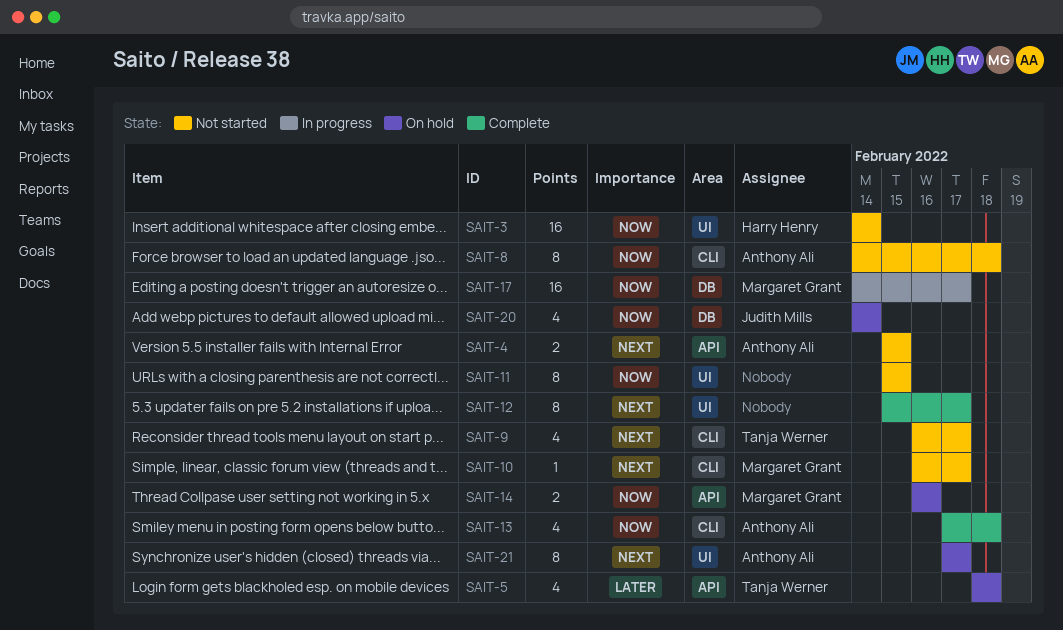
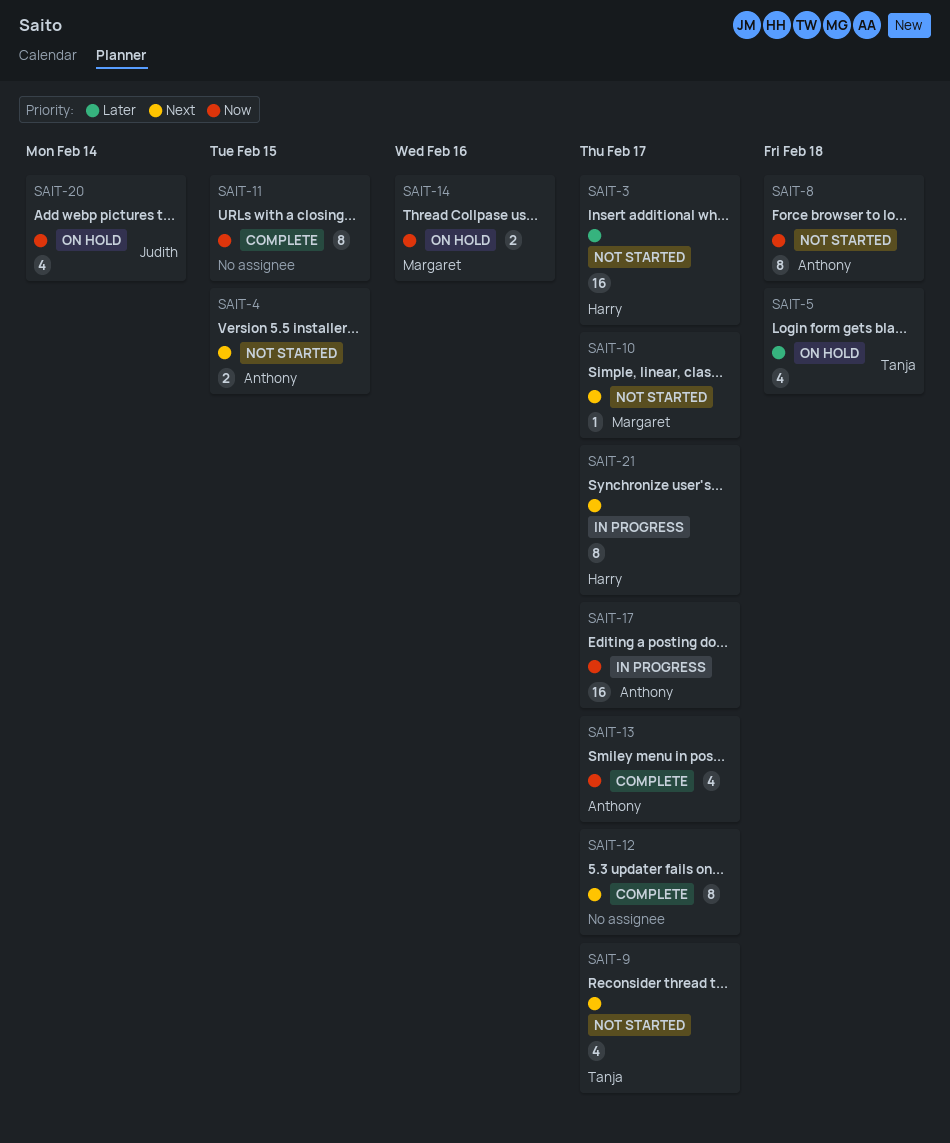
SAIT-3, priority: Now -> Later
SAIT-3, due: Feb 14 -> Feb 17
SAIT-11, status: Not started -> Complete
SAIT-13, due: Feb 18 -> Feb 17
SAIT-17, owner: Margaret Grant -> Anthony Ali
SAIT-21, status: On hold -> In progress
SAIT-21, owner: Anthony Ali -> Harry Henry

